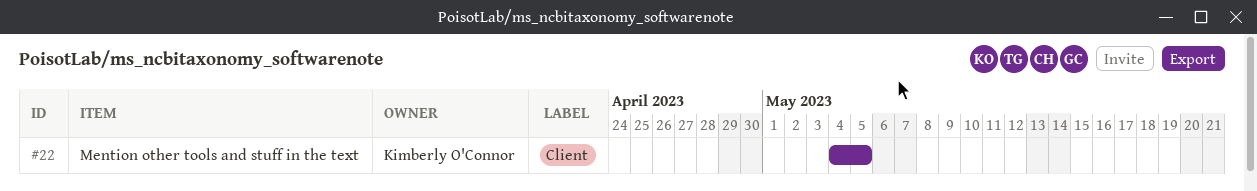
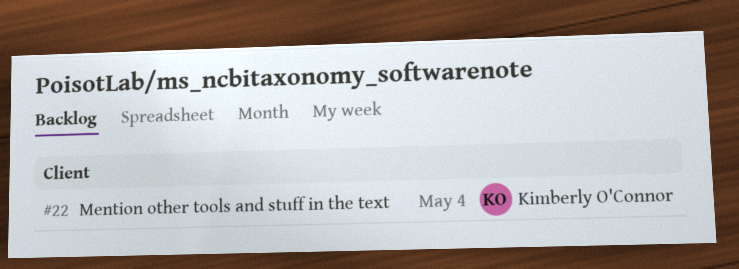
#22, due: May 5 -> May 4

